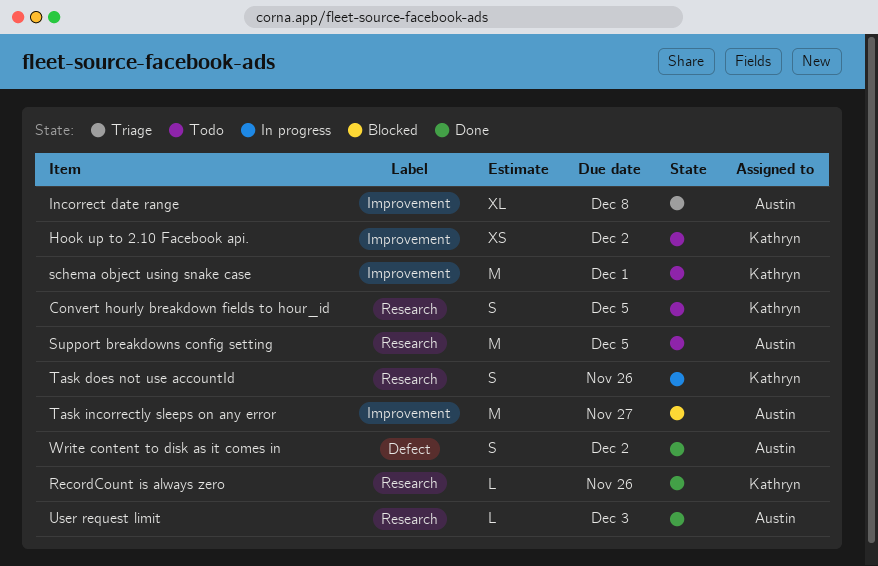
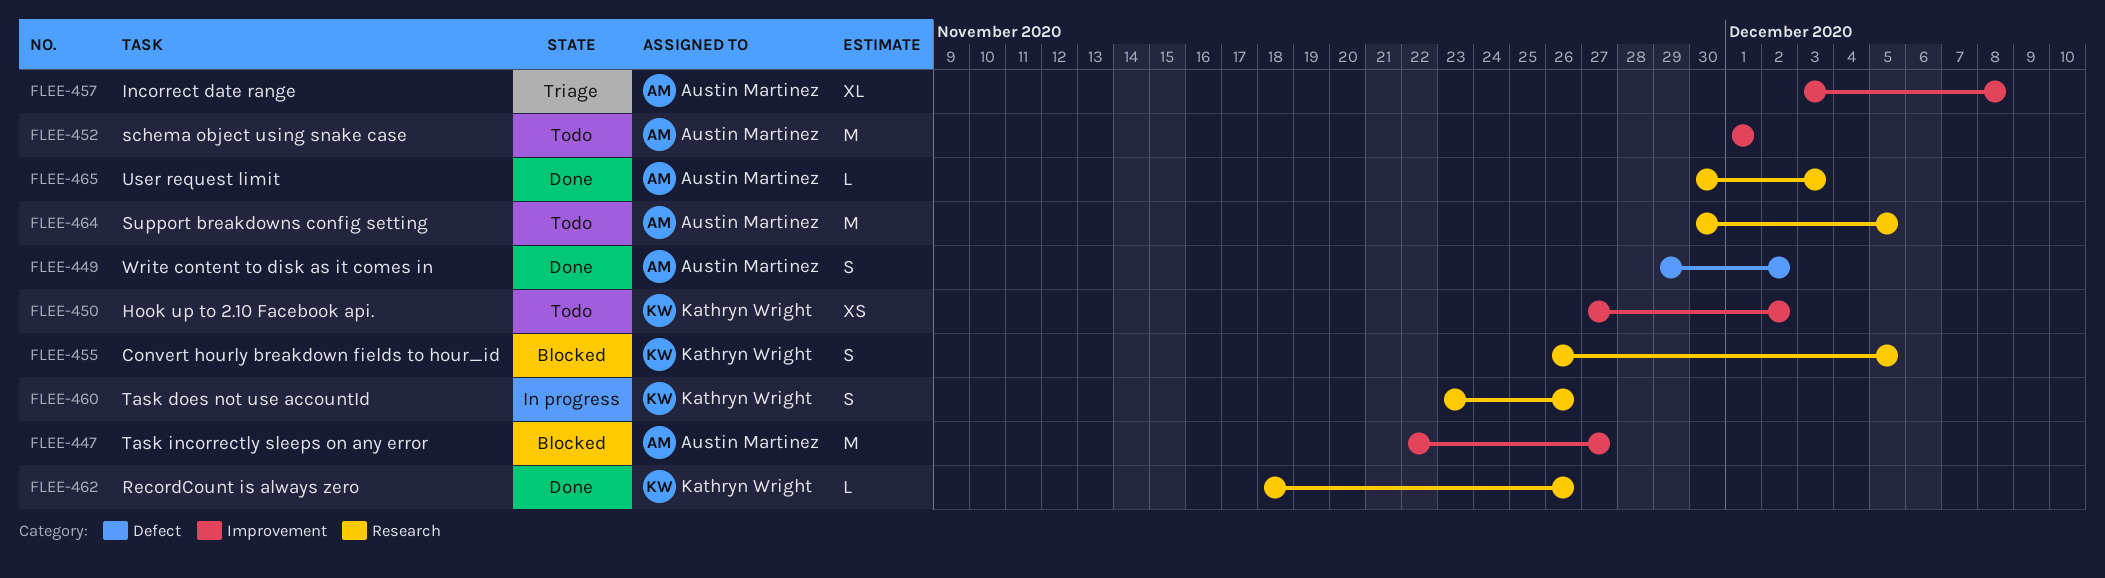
Convert hourly breakdown fields to hour_id, status: Todo -> Blocked
schema object using snake case, owner: Kathryn Wright -> Austin Martinez

